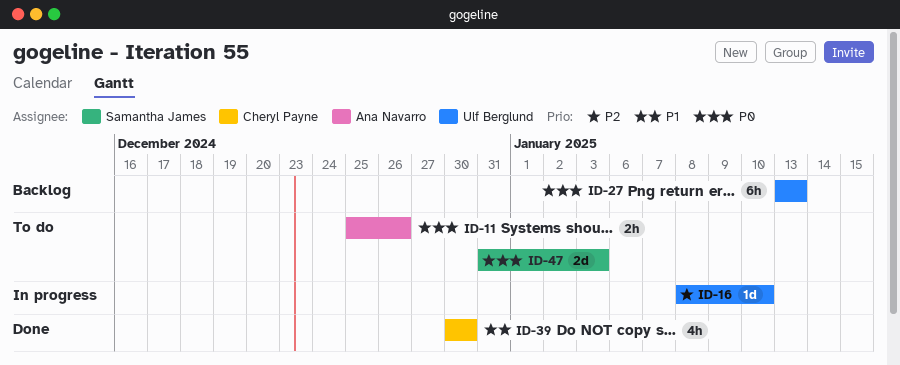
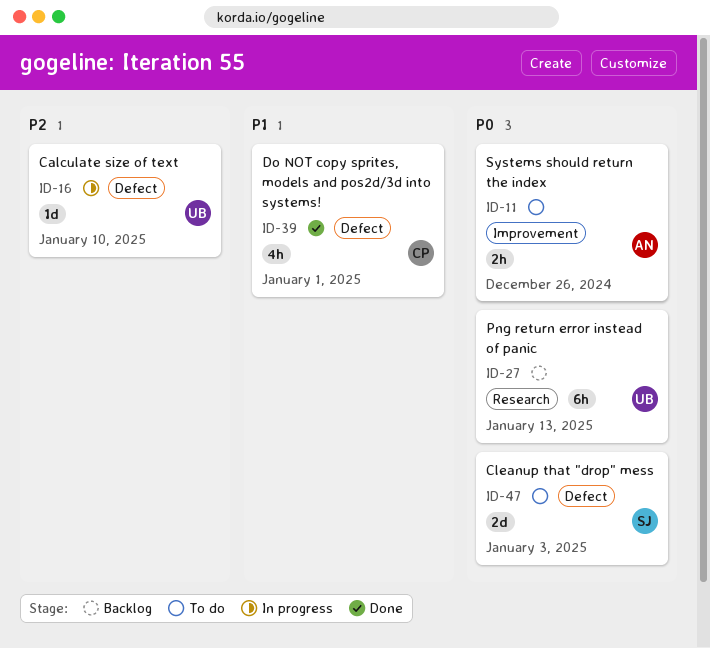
ID-39, due: Dec 30 -> Jan 1

